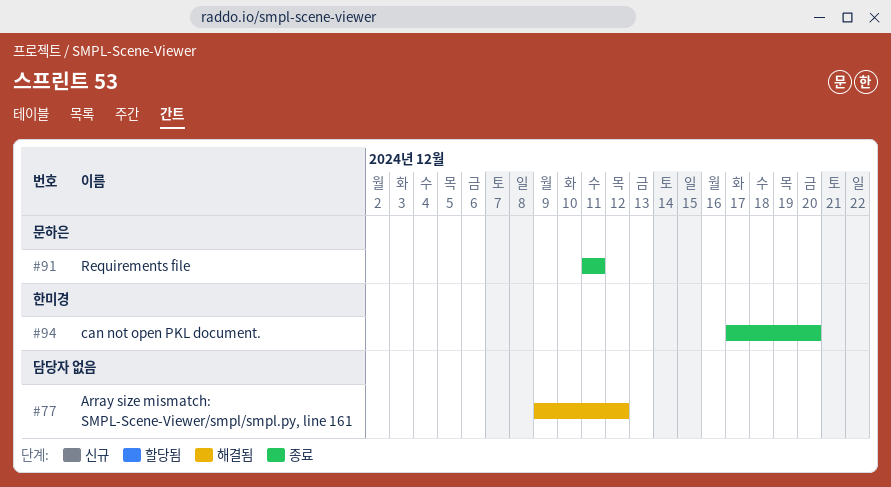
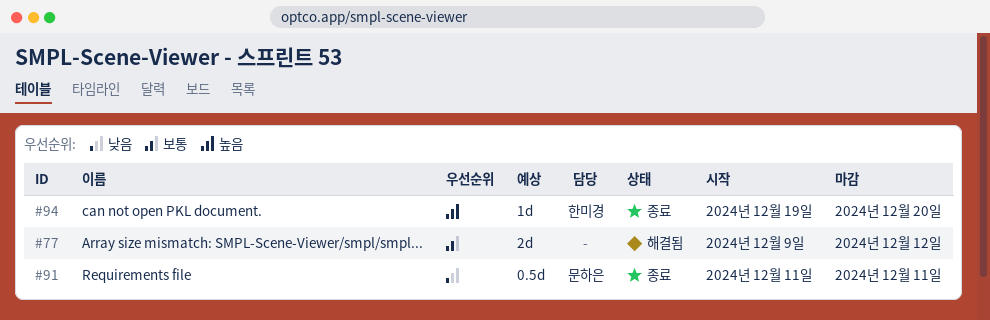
#94, start: Dec 17 -> Dec 19

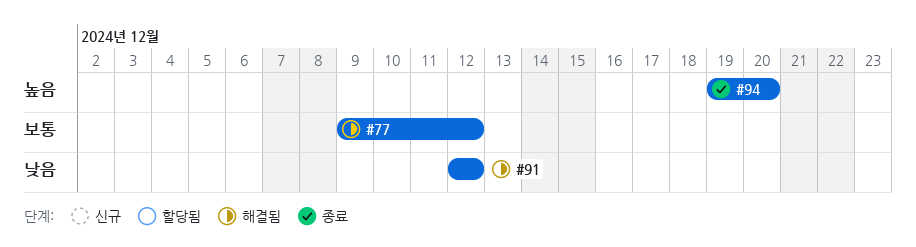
#91, status: 종료 -> 해결됨
#91, start: Dec 11 -> Dec 12
#91, due: Dec 11 -> Dec 12

